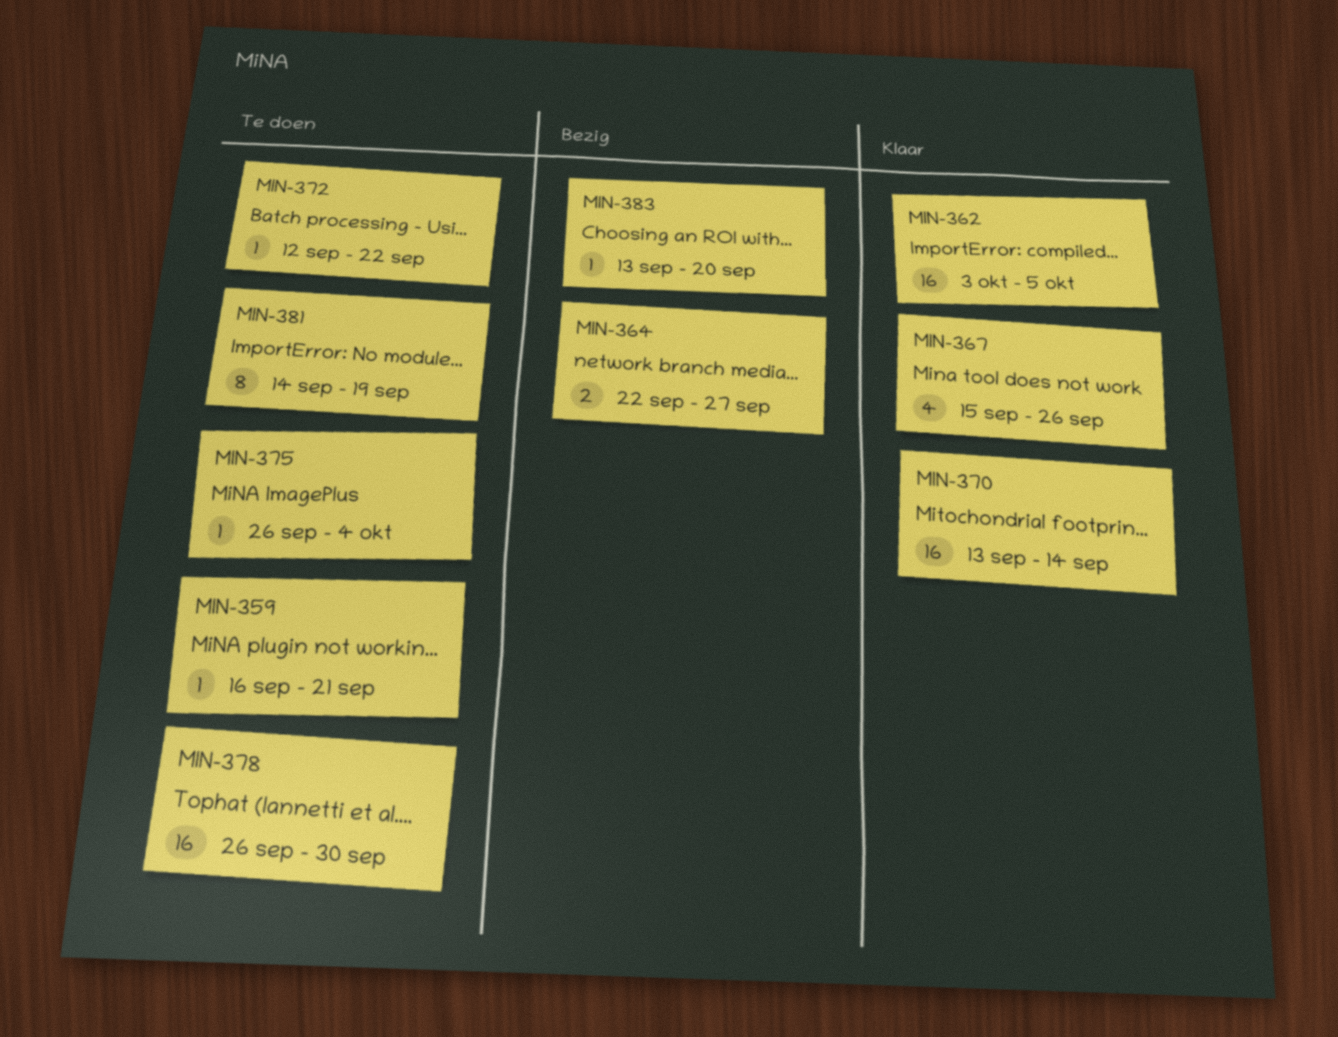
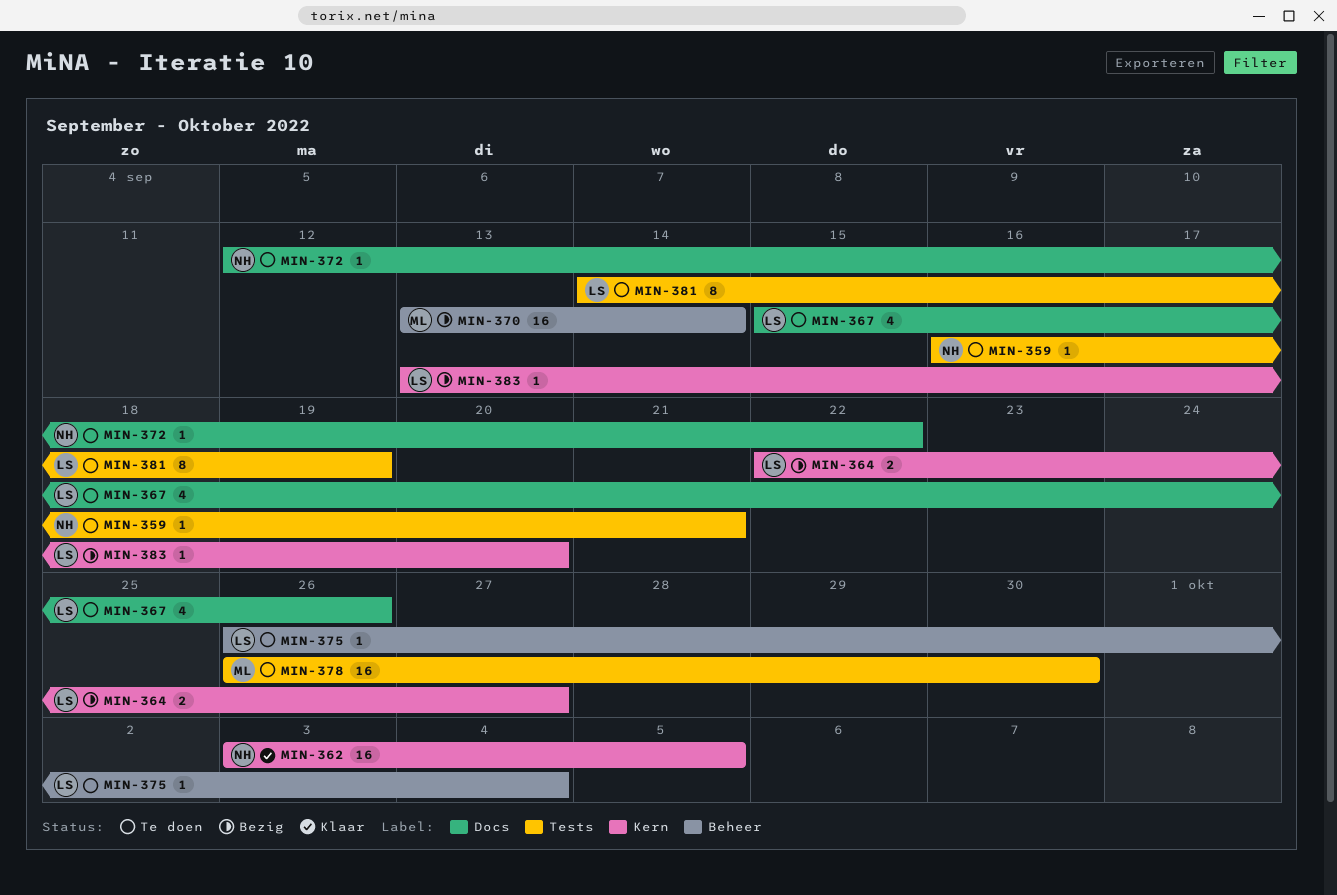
MIN-367, status: Klaar -> Te doen
MIN-370, status: Klaar -> Bezig

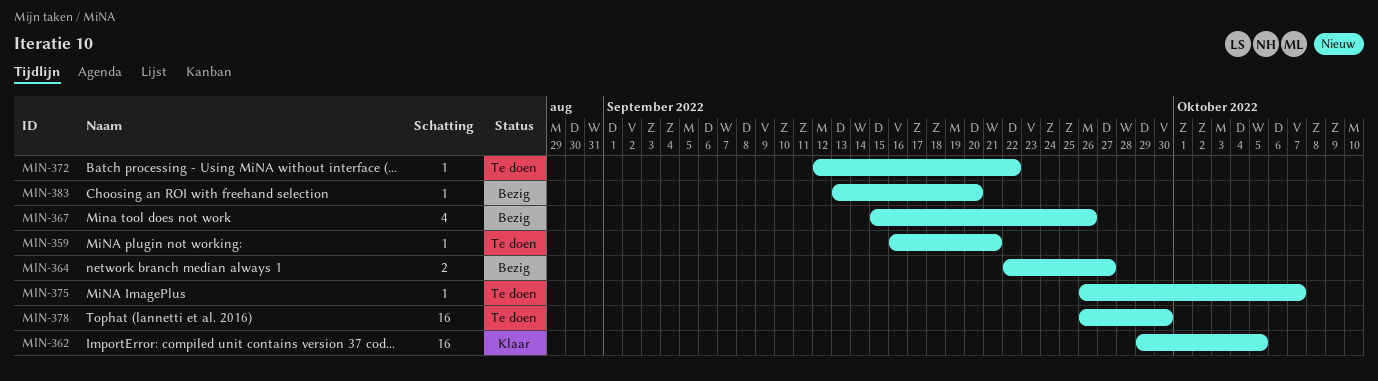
MIN-362, start: Oct 3 -> Sep 29
MIN-367, status: Te doen -> Bezig
MIN-370: present -> none
MIN-375, due: Oct 4 -> Oct 7
MIN-381: present -> none

